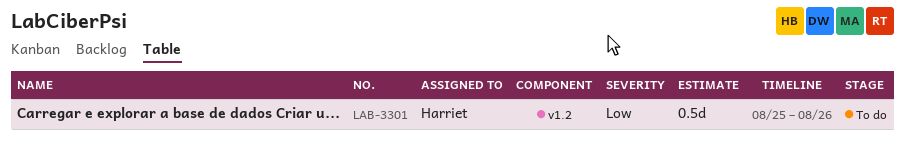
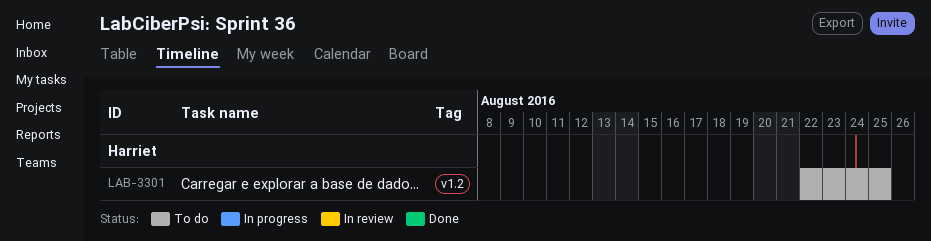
LAB-3301, start: Aug 25 -> Aug 22
LAB-3301, due: Aug 26 -> Aug 25

